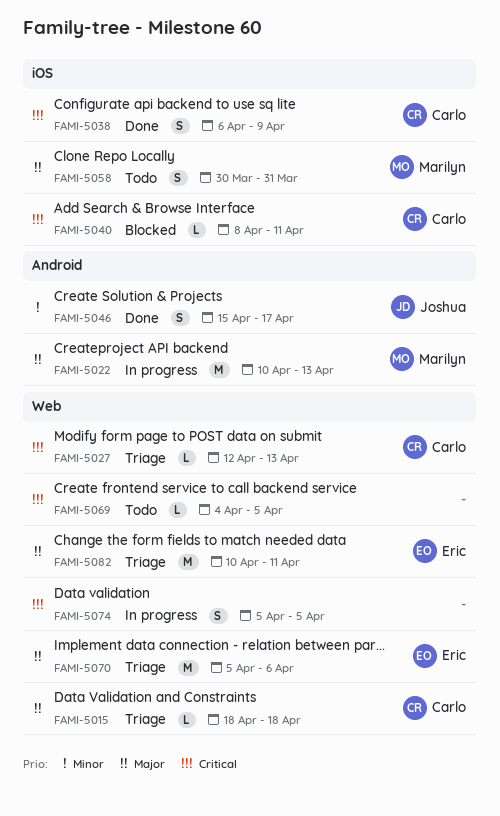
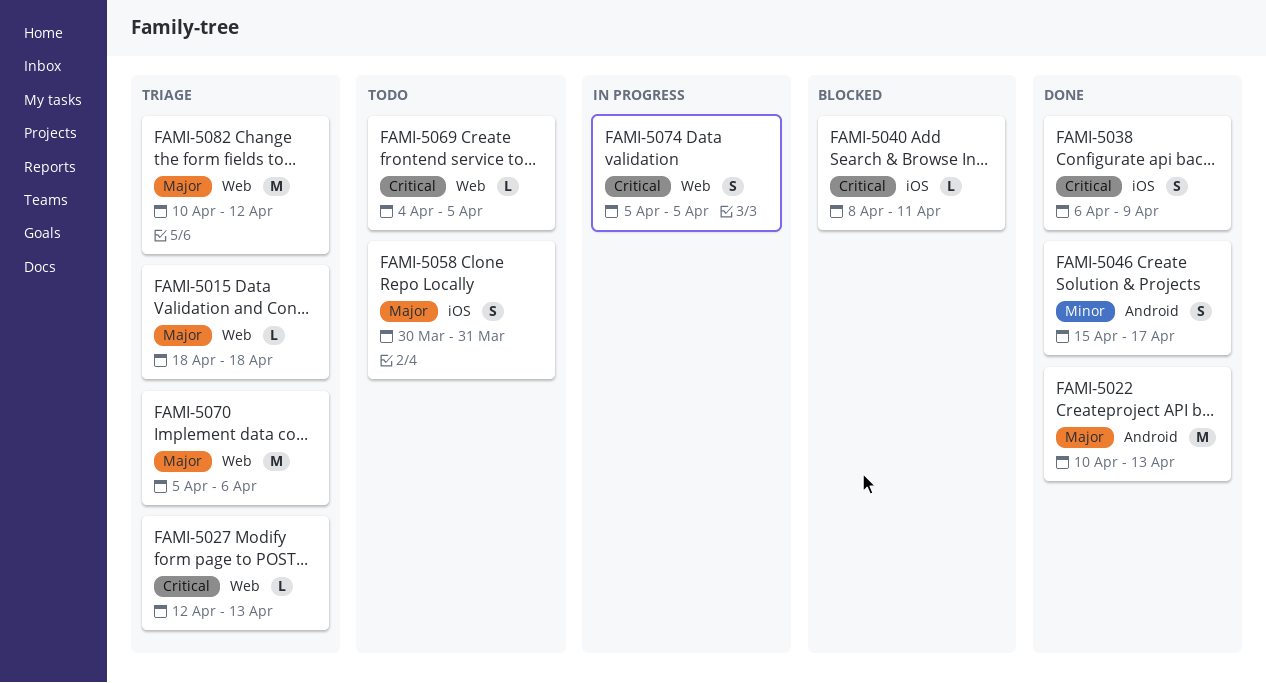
FAMI-5022, status: In progress -> Done
FAMI-5082, due: Apr 11 -> Apr 12

